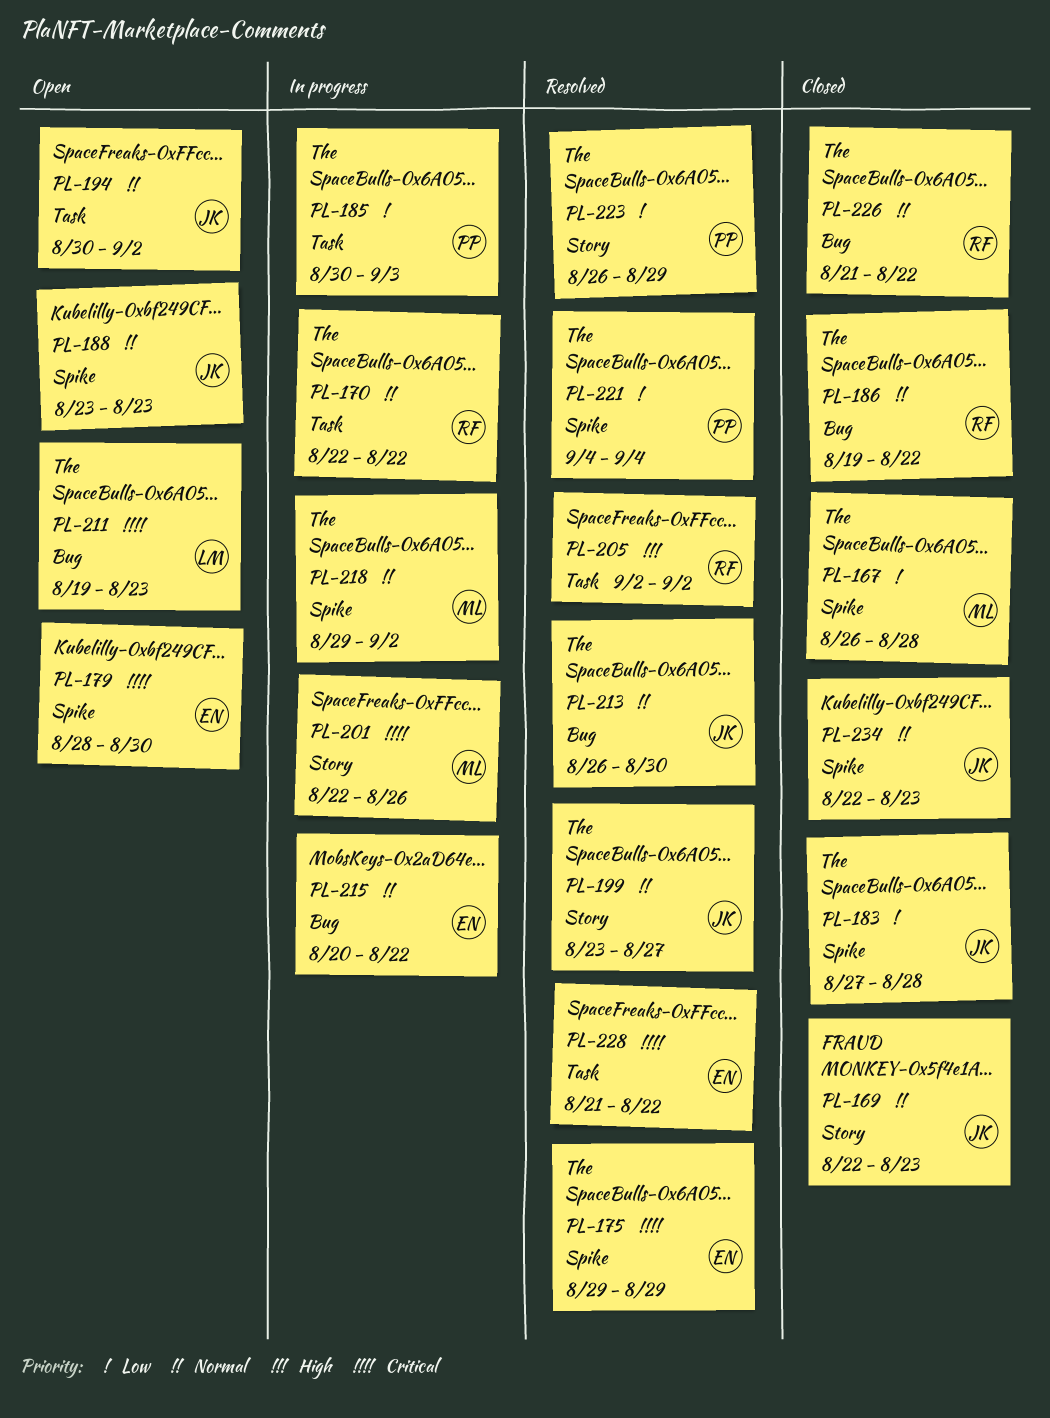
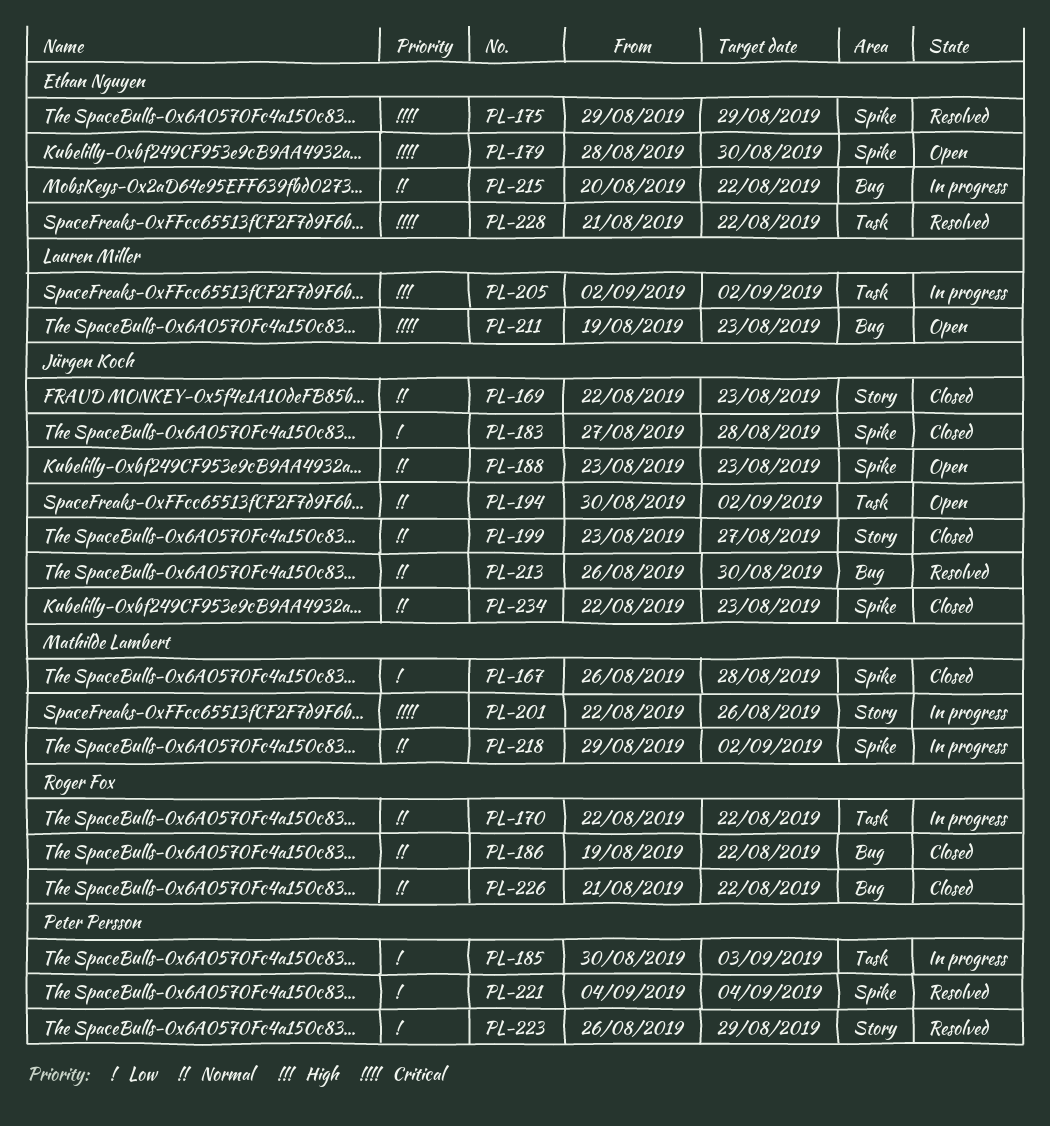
PL-199, status: Resolved -> Closed
PL-205, status: Resolved -> In progress
PL-205, owner: Roger Fox -> Lauren Miller

